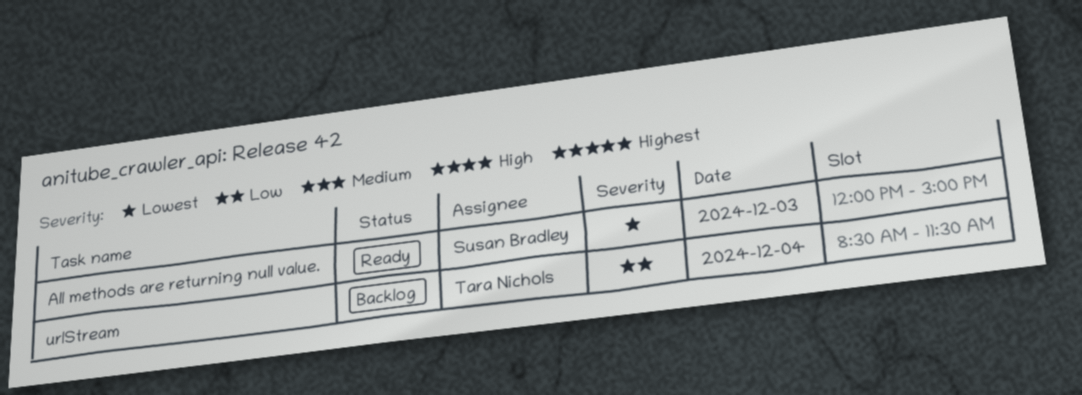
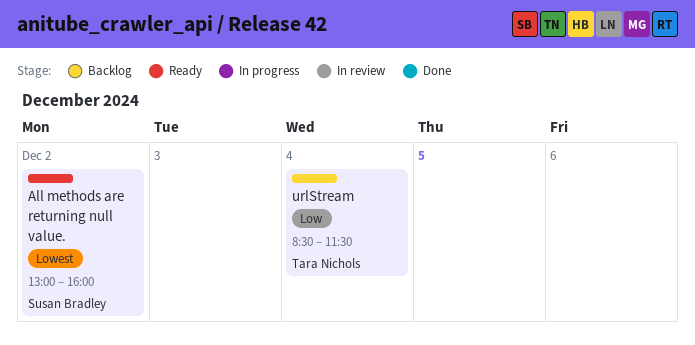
All methods are returning null value., day: Dec 3 -> Dec 2
All methods are returning null value., begins: 12:00 -> 13:00
All methods are returning null value., ends: 15:00 -> 16:00

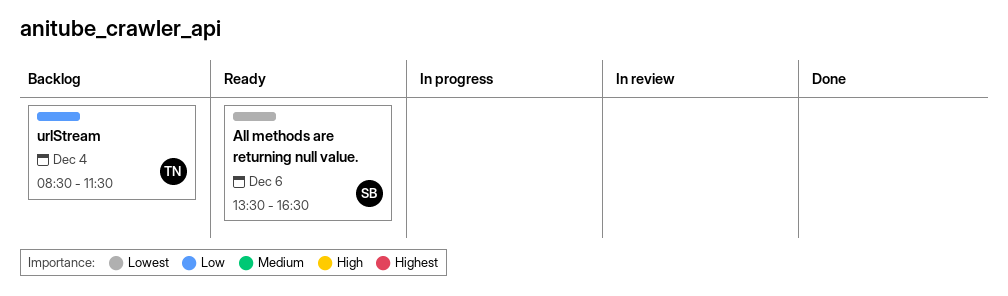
All methods are returning null value., day: Dec 2 -> Dec 6
All methods are returning null value., begins: 13:00 -> 13:30
All methods are returning null value., ends: 16:00 -> 16:30

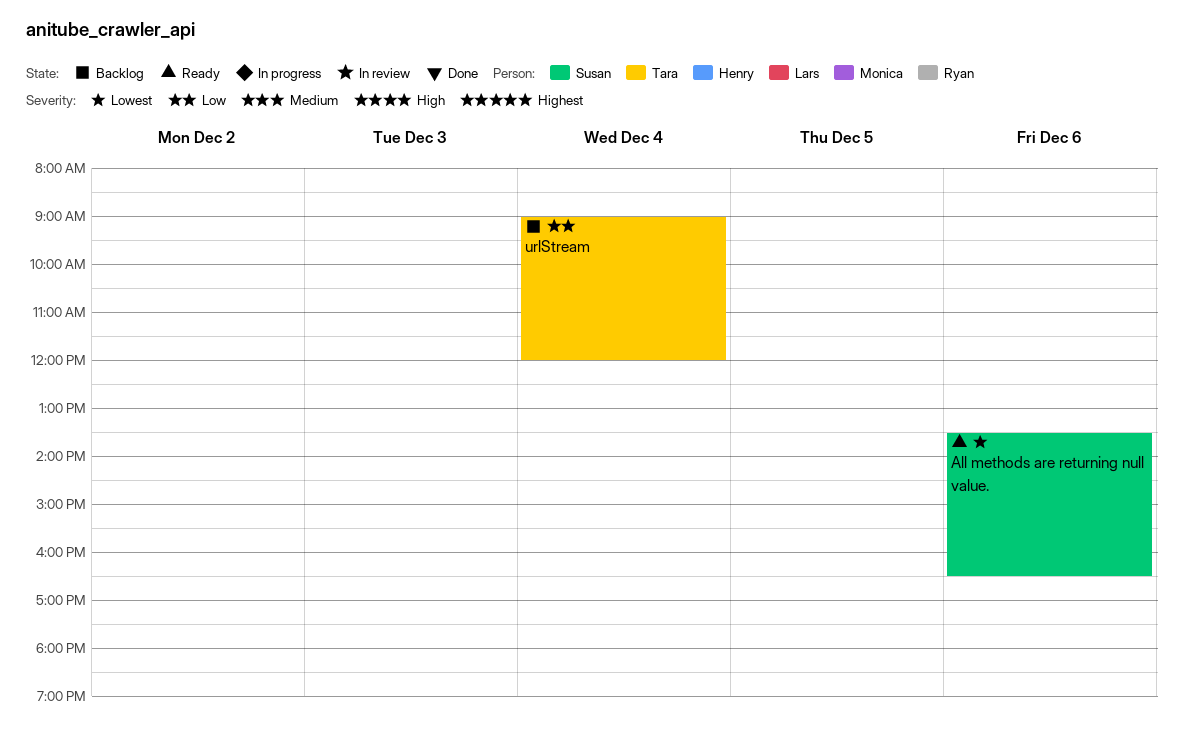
urlStream, begins: 08:30 -> 09:00
urlStream, ends: 11:30 -> 12:00

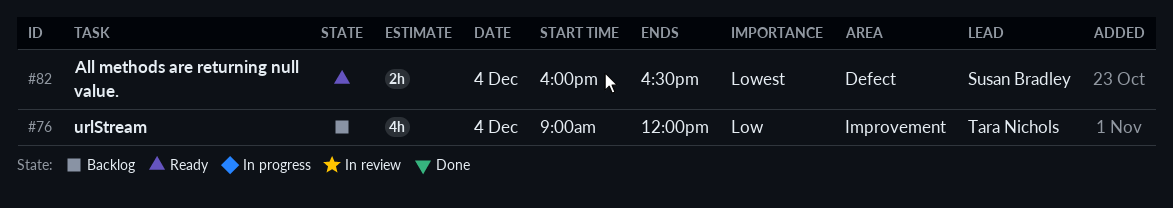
All methods are returning null value., day: Dec 6 -> Dec 4
All methods are returning null value., begins: 13:30 -> 16:00

